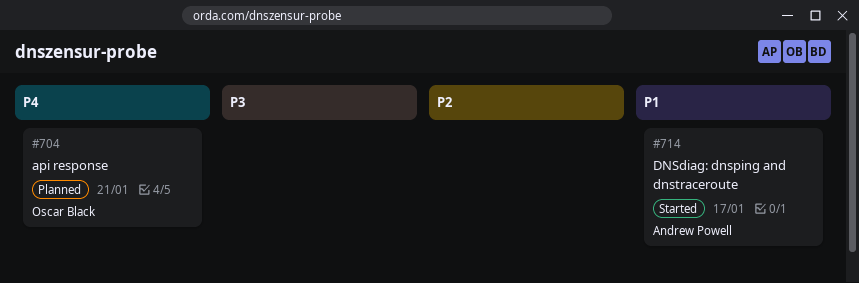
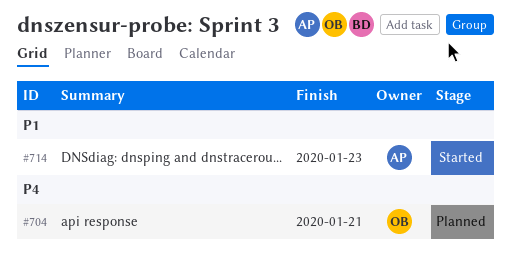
#714, due: Jan 17 -> Jan 23

